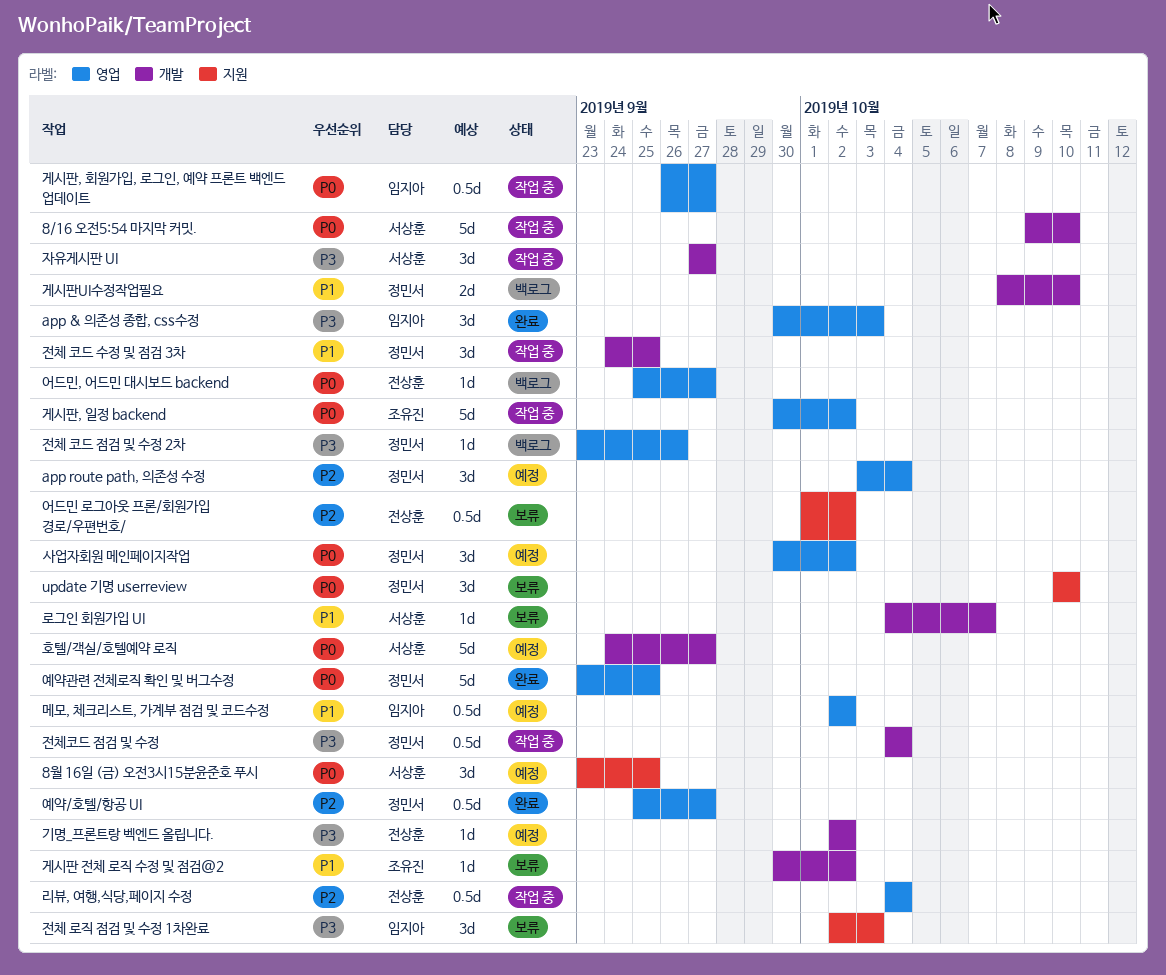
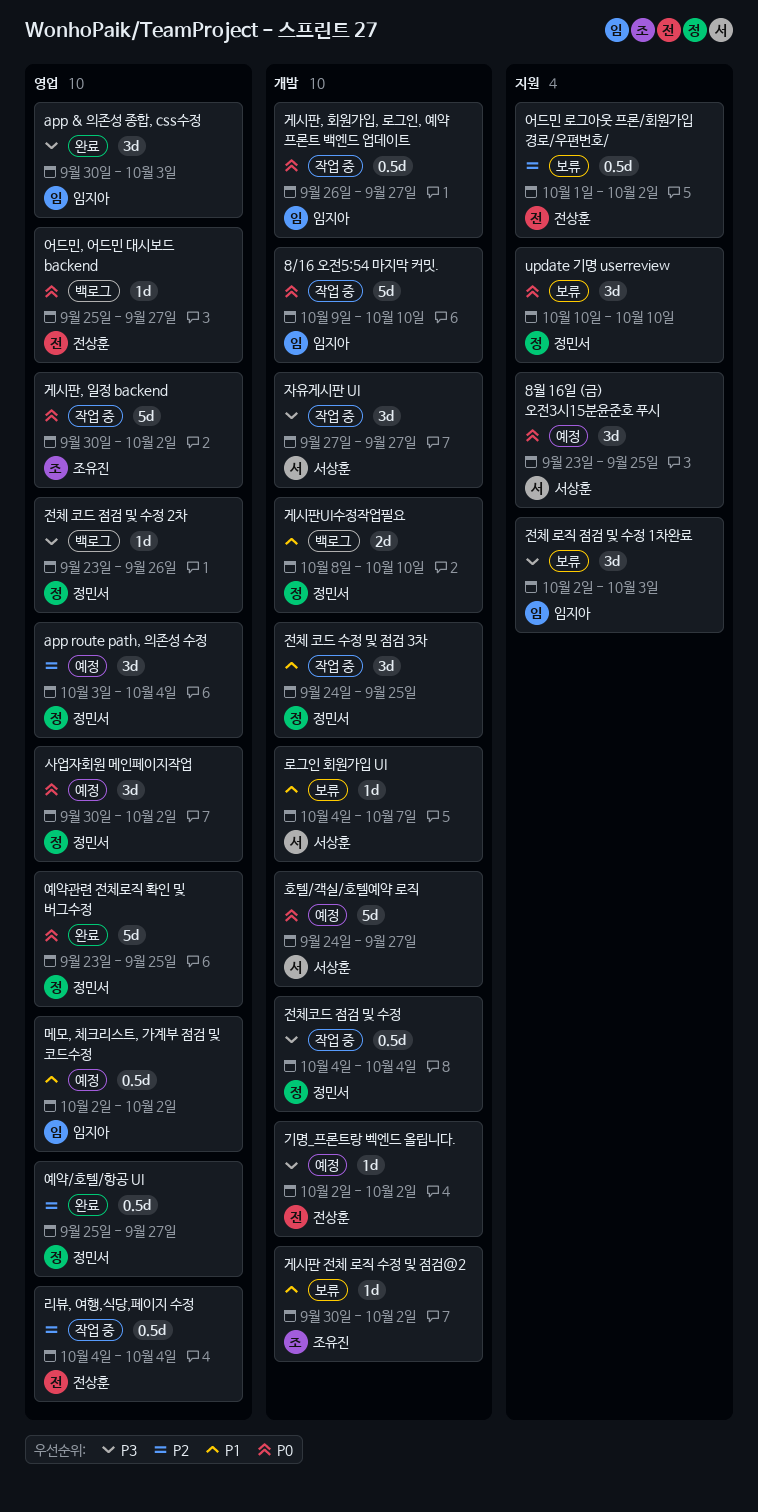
8/16 오전5:54 마지막 커밋., owner: 서상훈 -> 임지아
게시판, 회원가입, 로그인, 예약 프론트 백엔드 업데이트, label: 영업 -> 개발

